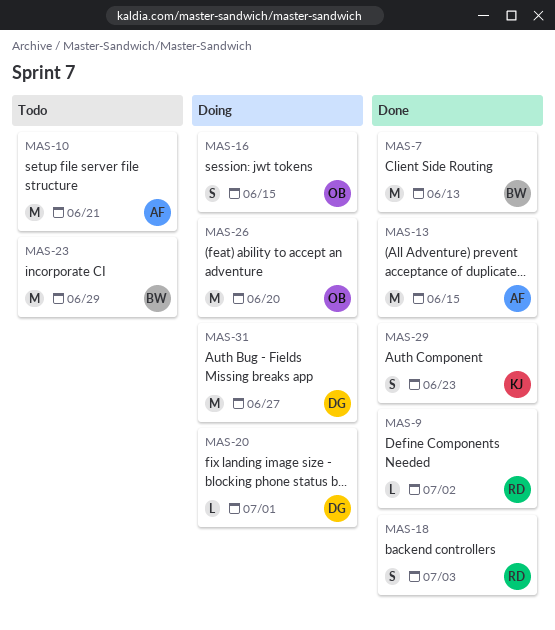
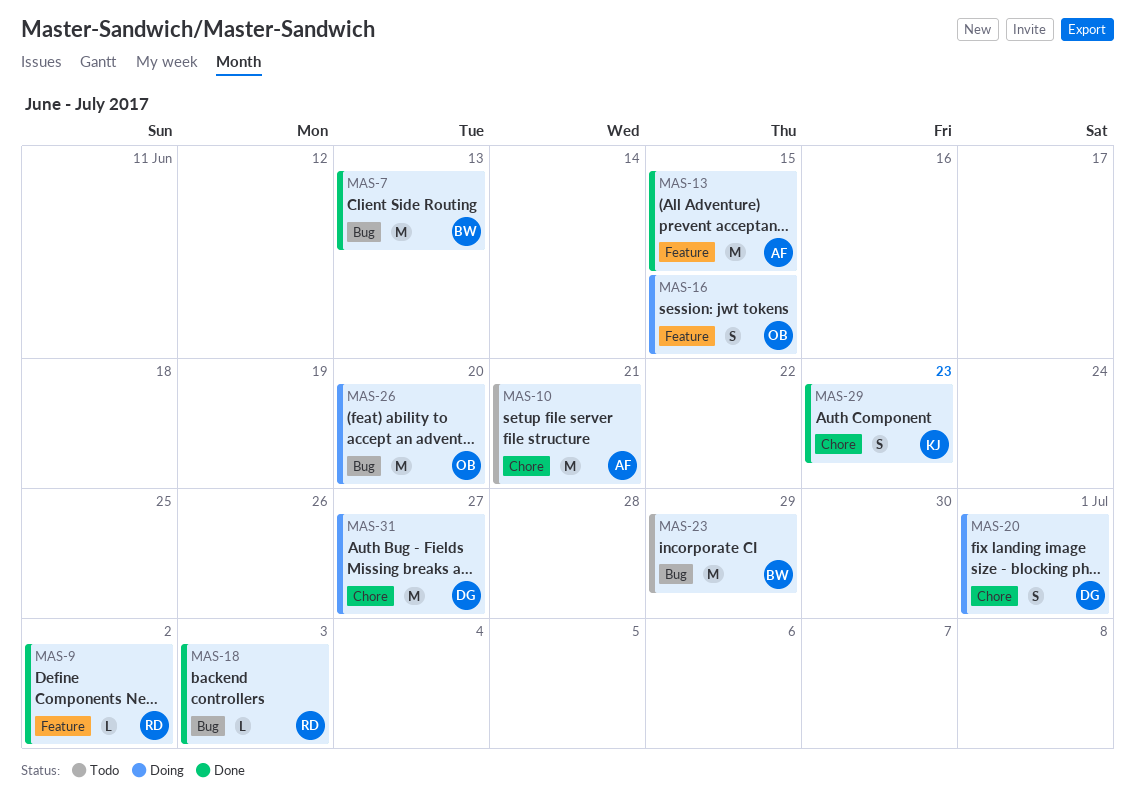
MAS-18, estimate: S -> L
MAS-20, estimate: L -> S

